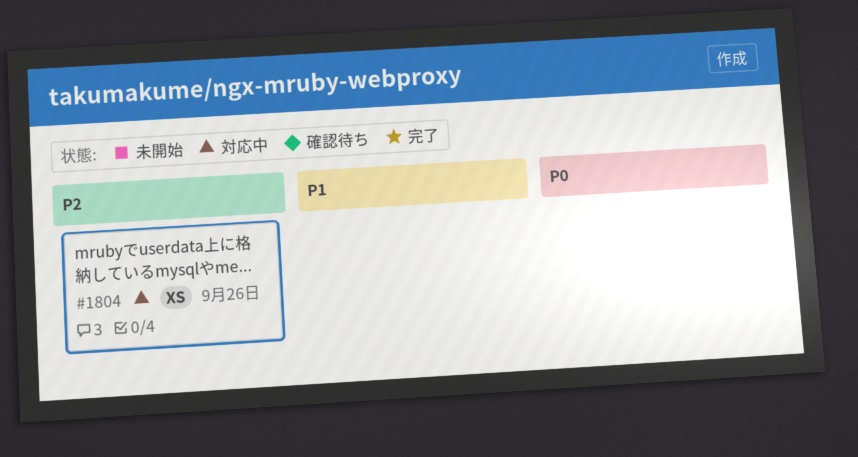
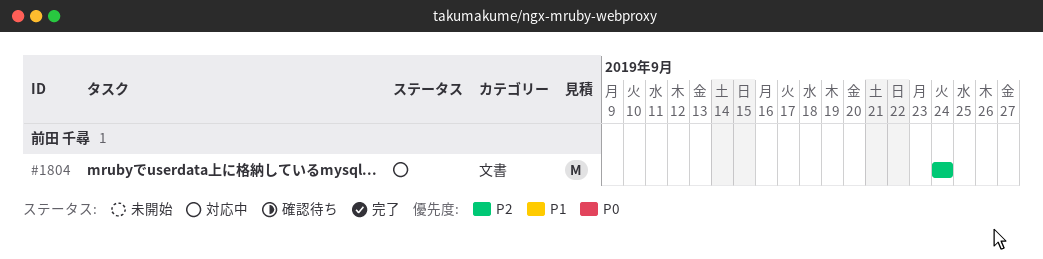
#1804, estimate: XS -> M
#1804, due: Sep 26 -> Sep 24

